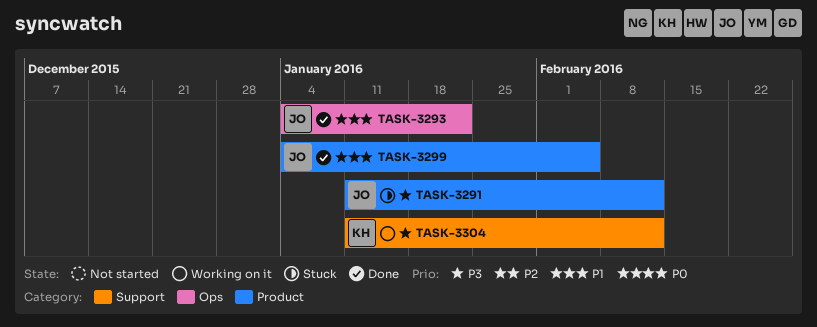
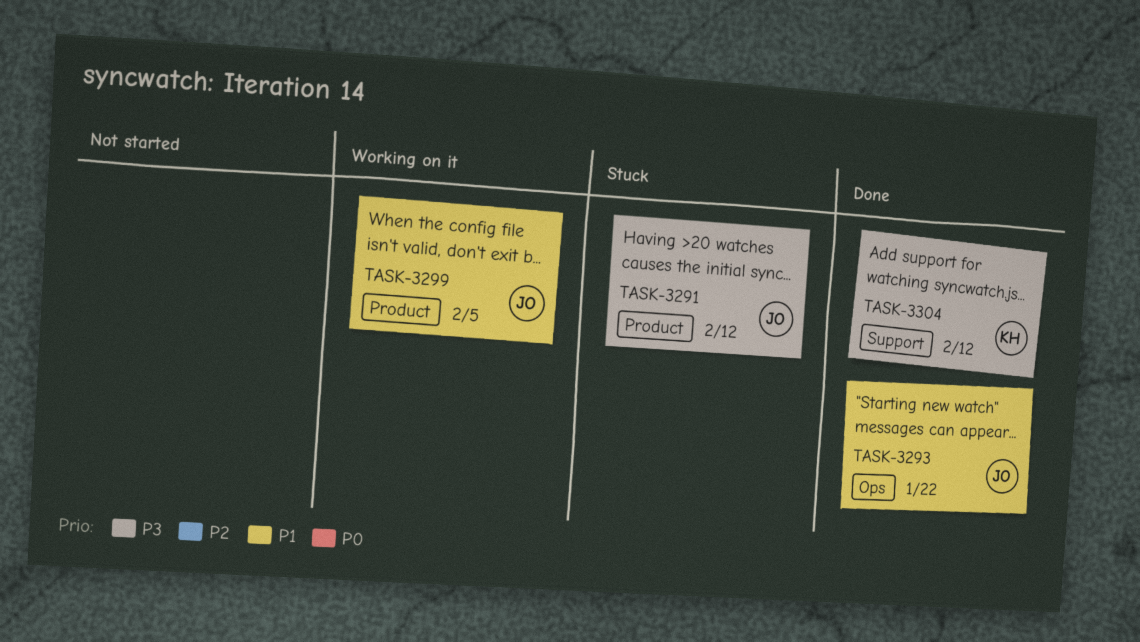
TASK-3299, status: Done -> Working on it
TASK-3304, status: Working on it -> Done

